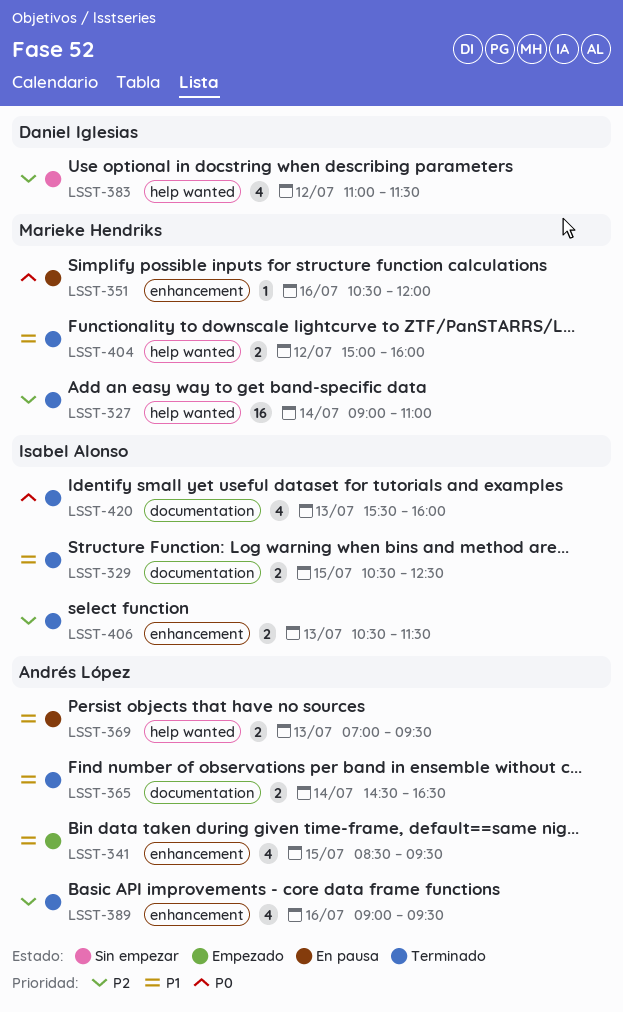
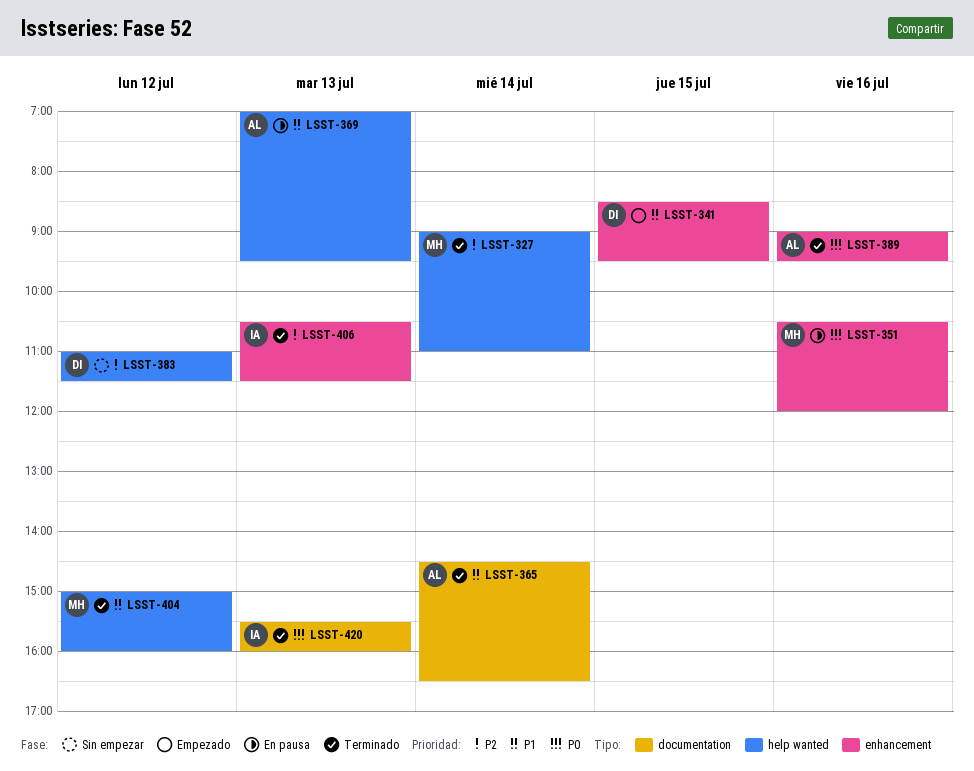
LSST-329: present -> none
LSST-341, owner: Andrés López -> Daniel Iglesias
LSST-389, priority: P2 -> P0

